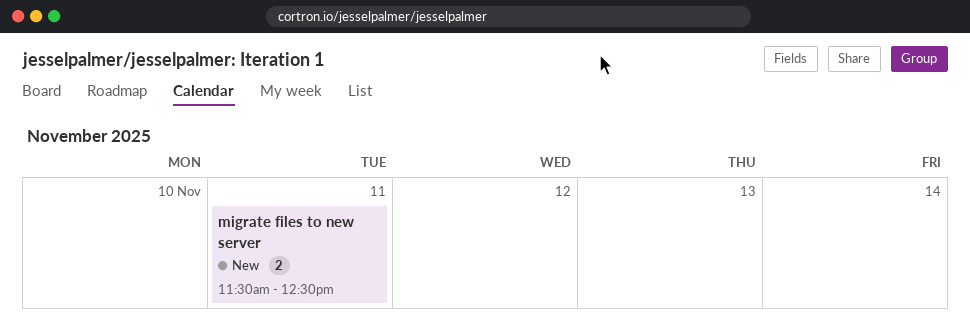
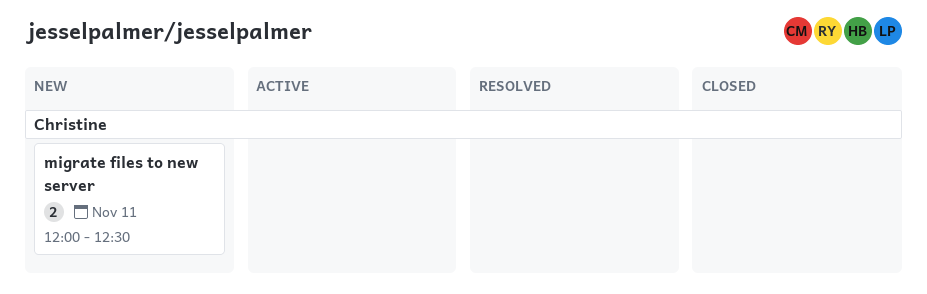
migrate files to new server, begins: 11:30 -> 12:00

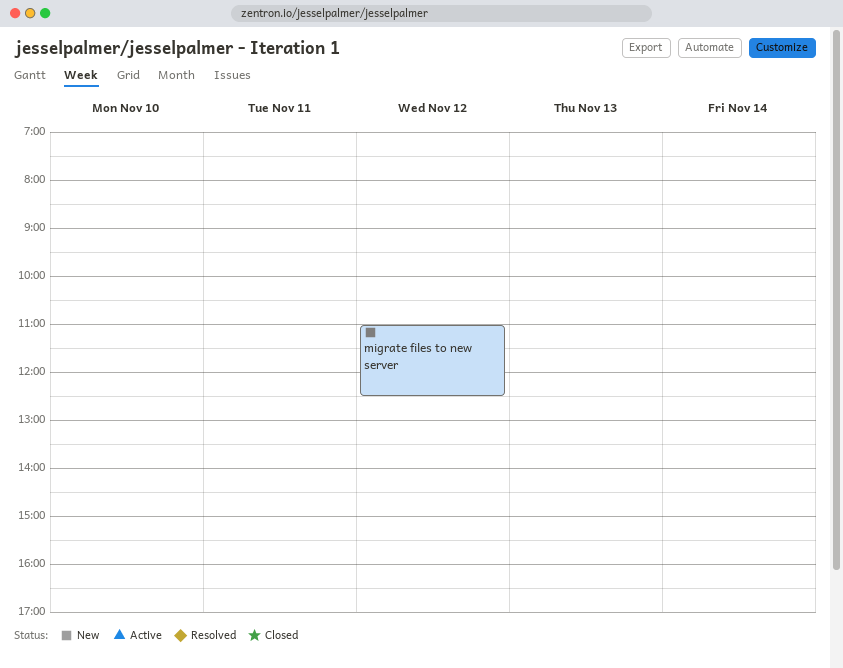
migrate files to new server, day: Nov 11 -> Nov 12
migrate files to new server, begins: 12:00 -> 11:00

